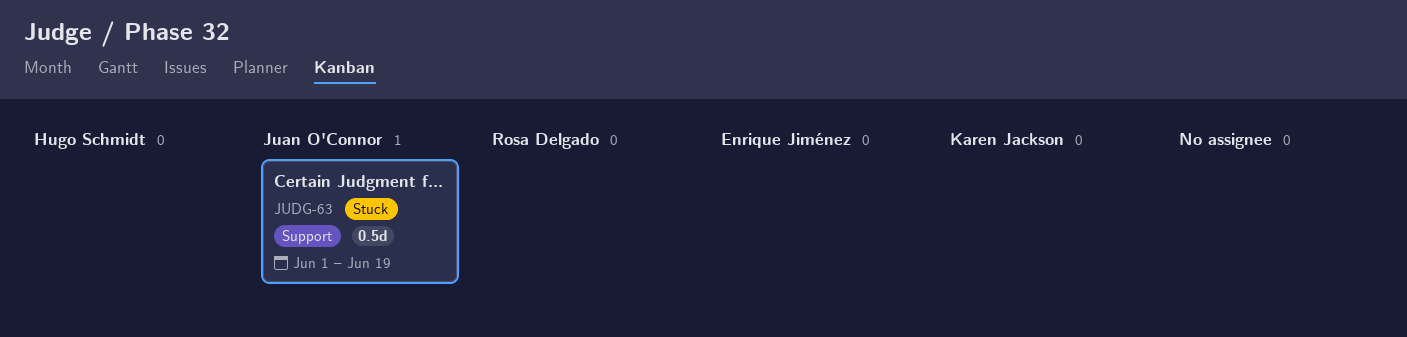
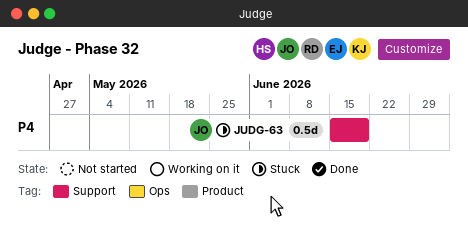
JUDG-63, start: Jun 1 -> Jun 15

